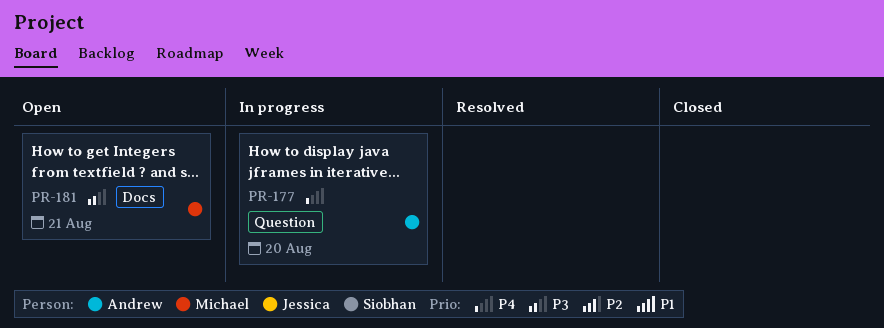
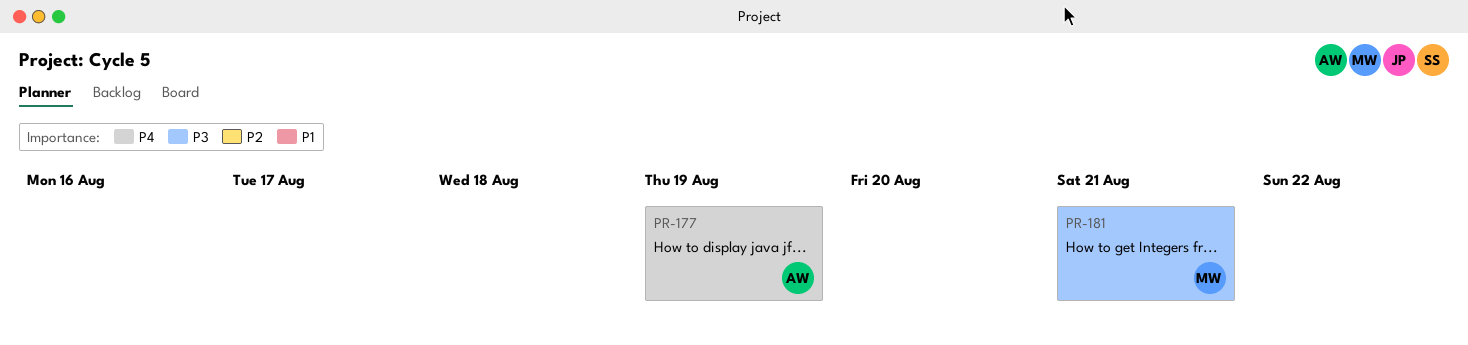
PR-177, due: Aug 20 -> Aug 19

